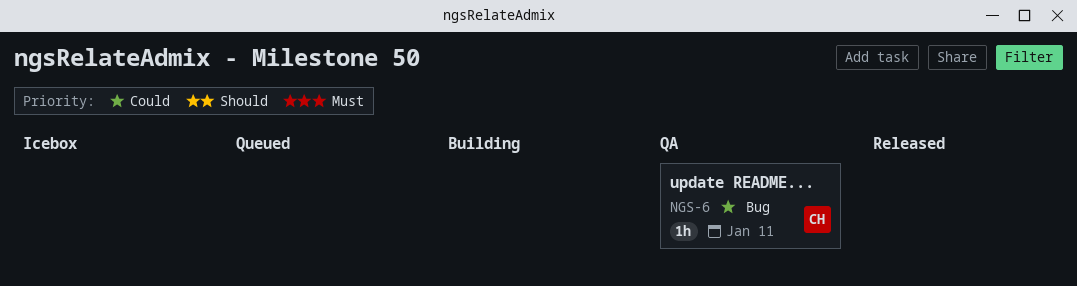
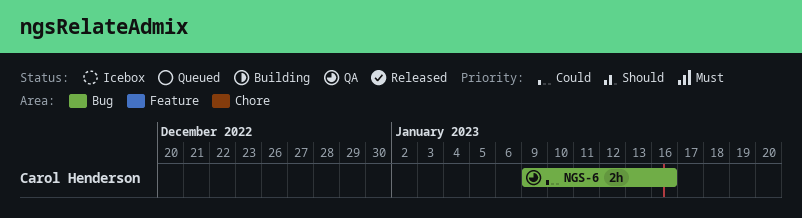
NGS-6, estimate: 1h -> 2h
NGS-6, due: Jan 11 -> Jan 16

